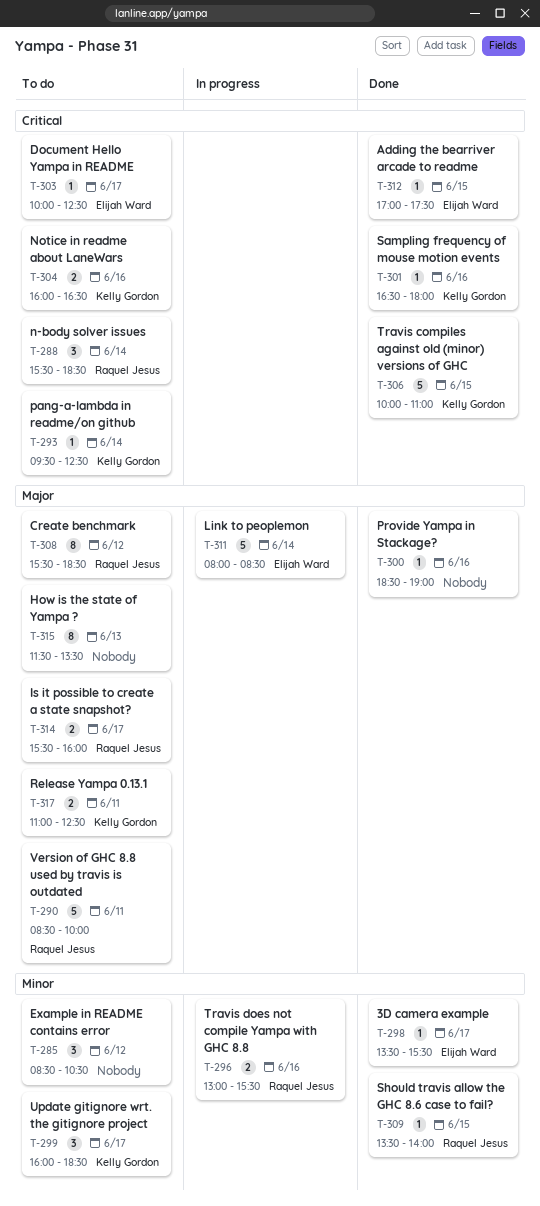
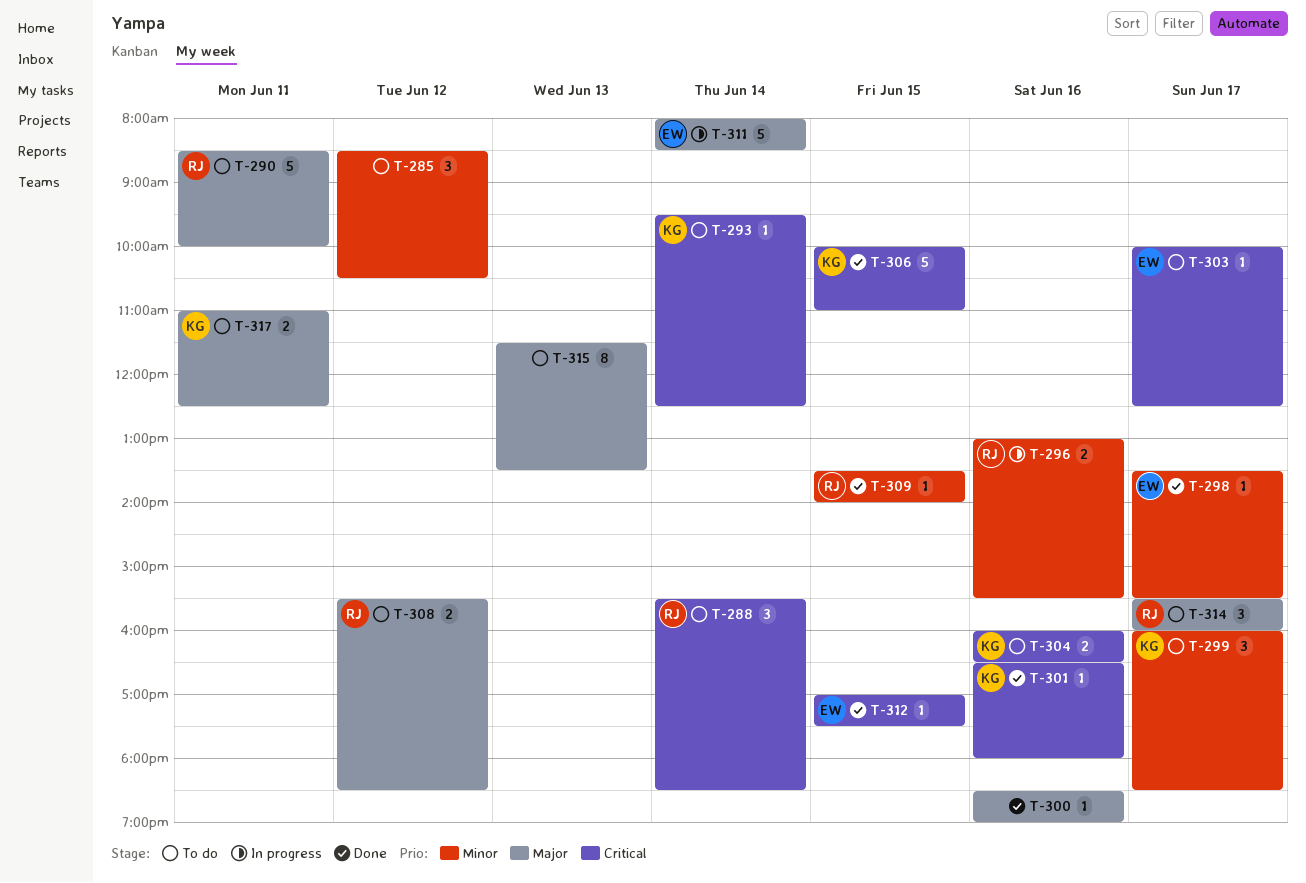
T-308, estimate: 8 -> 2
T-314, estimate: 2 -> 3

